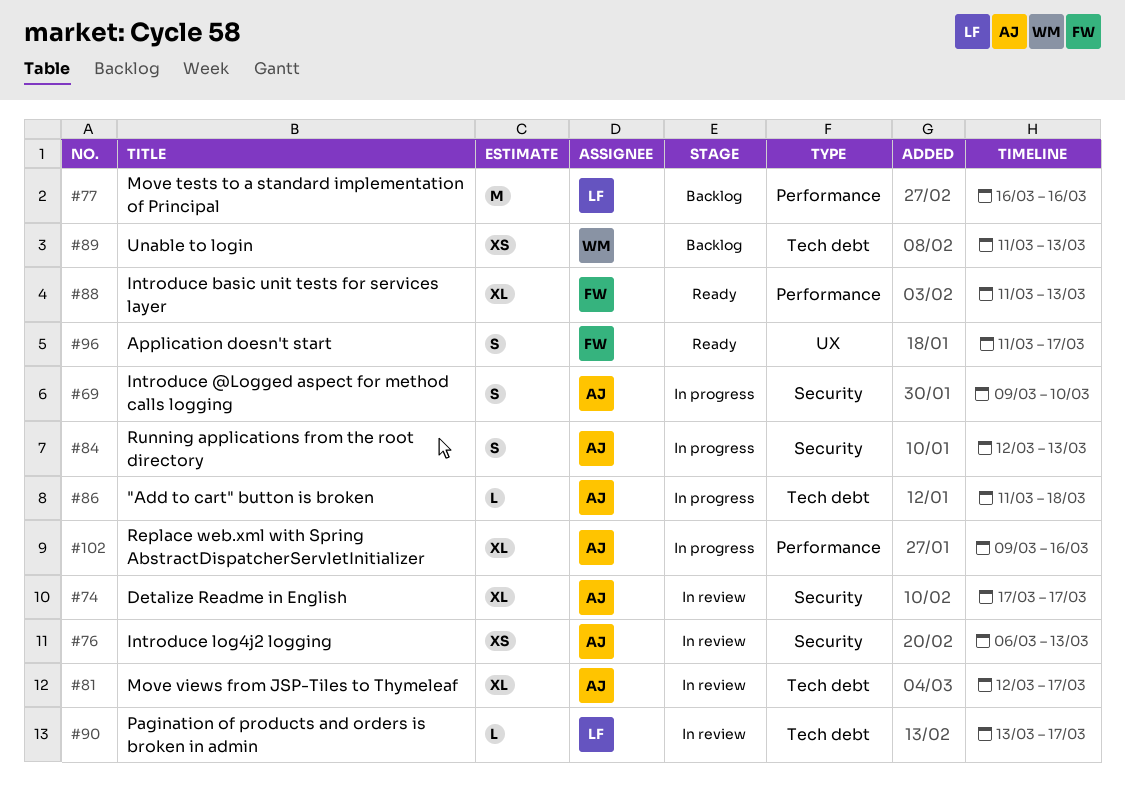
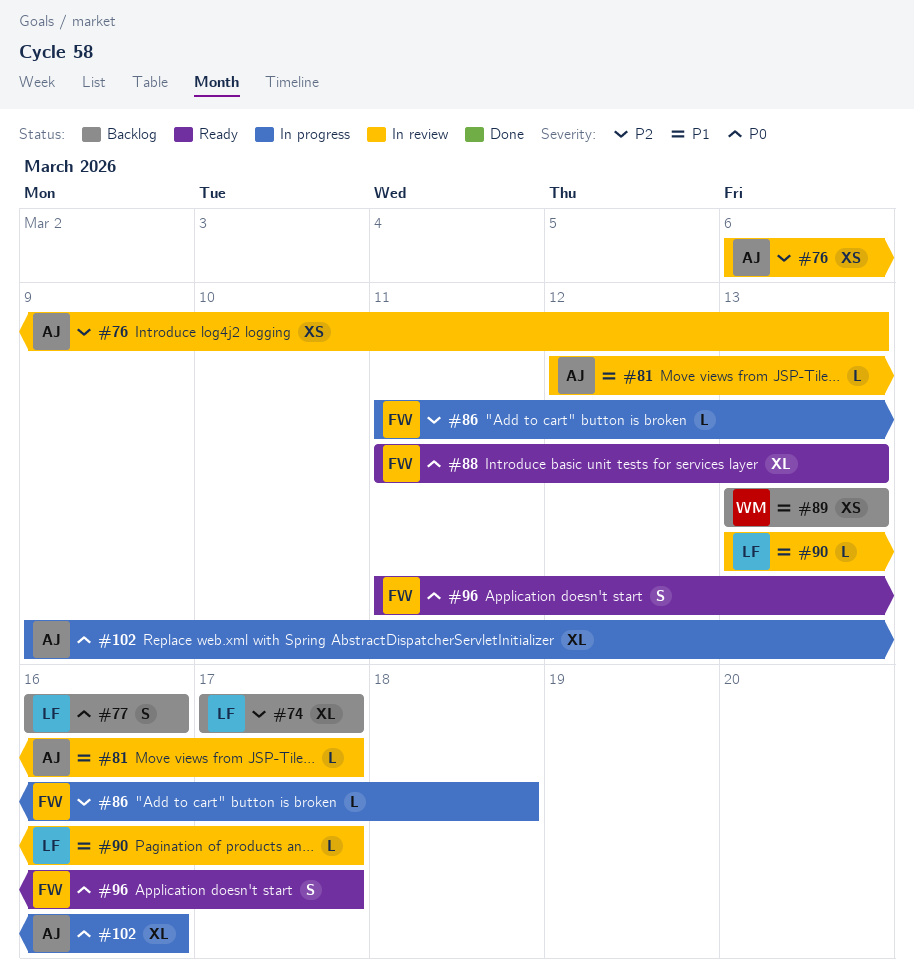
#69: present -> none
#74, status: In review -> Backlog
#74, owner: AJ -> LF
#77, estimate: M -> S
#81, estimate: XL -> L
#84: present -> none
#86, owner: AJ -> FW
#89, start: Mar 11 -> Mar 13

